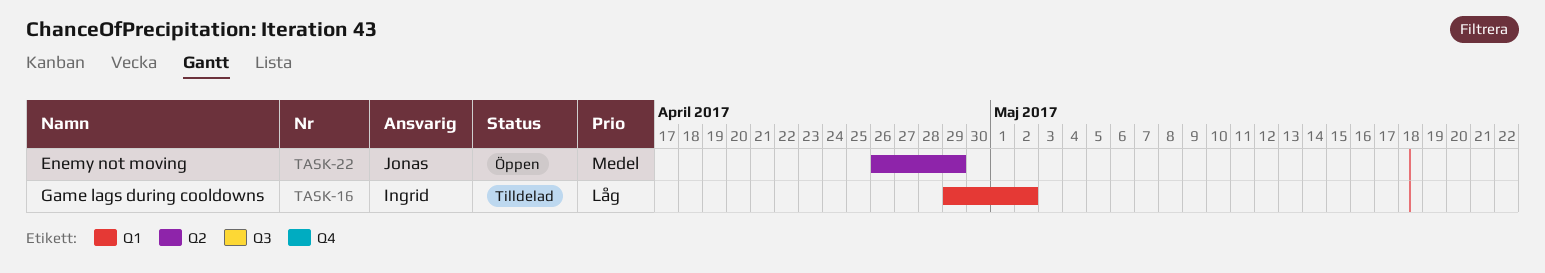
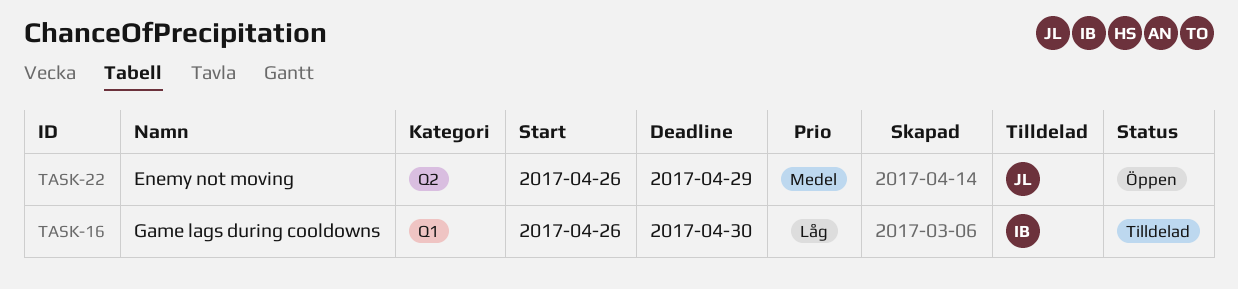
TASK-16, start: Apr 29 -> Apr 26
TASK-16, due: May 2 -> Apr 30

